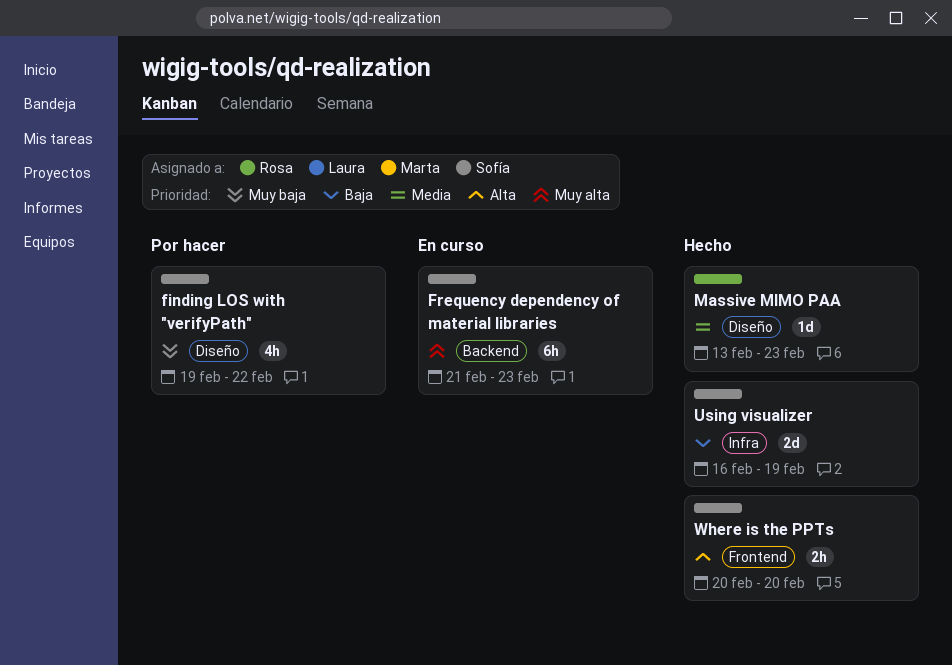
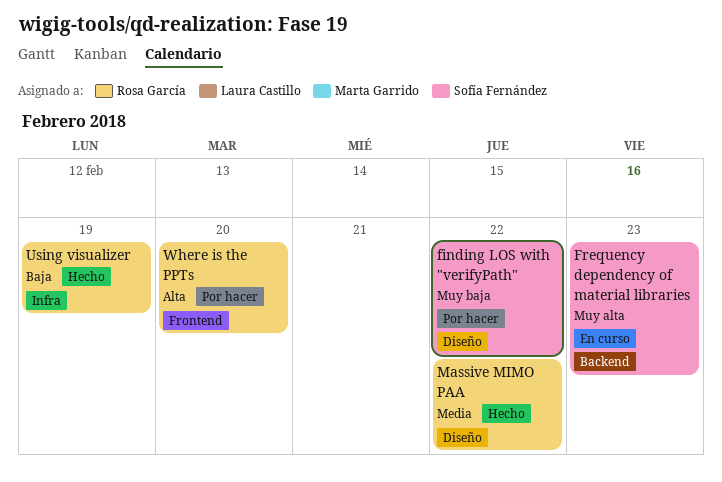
Massive MIMO PAA, due: Feb 23 -> Feb 22
Using visualizer, owner: Sofía Fernández -> Rosa García
Where is the PPTs, status: Hecho -> Por hacer
Where is the PPTs, owner: Sofía Fernández -> Rosa García

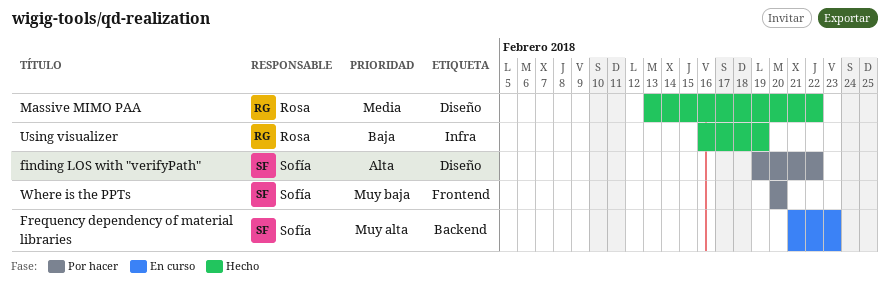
finding LOS with "verifyPath", priority: Muy baja -> Alta
Where is the PPTs, owner: Rosa García -> Sofía Fernández
Where is the PPTs, priority: Alta -> Muy baja

